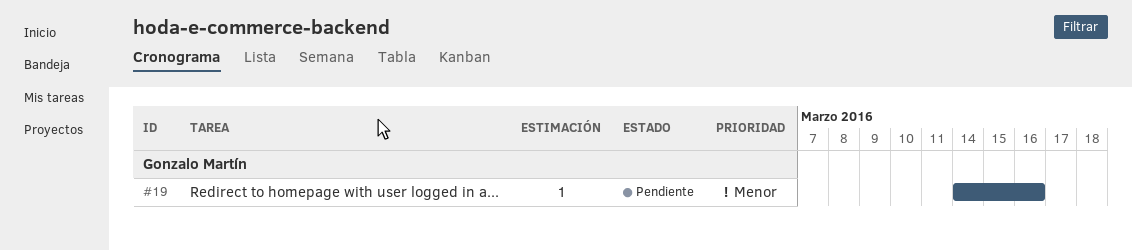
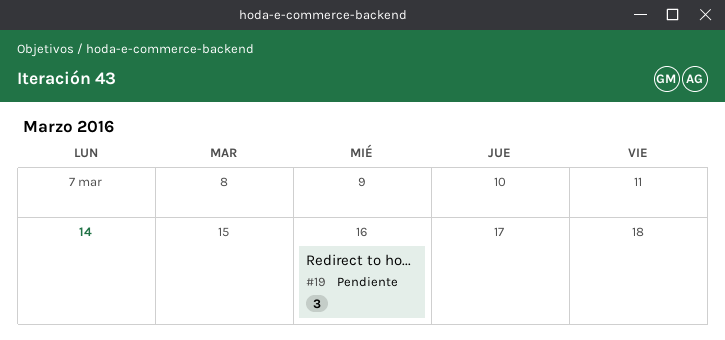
#19, estimate: 1 -> 3

